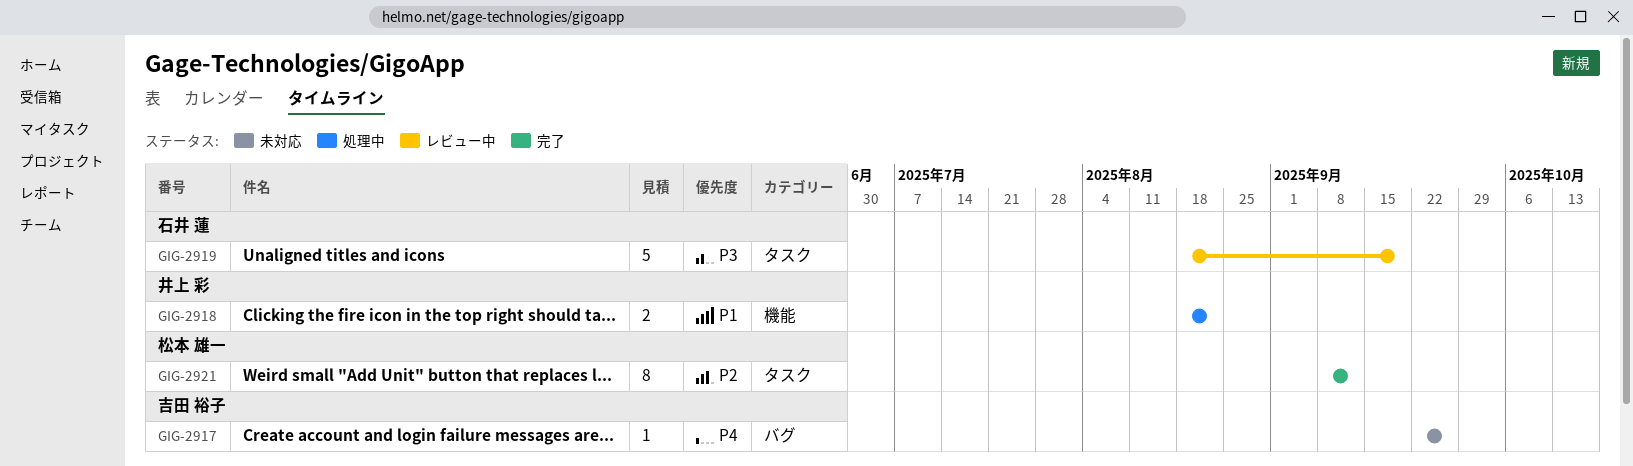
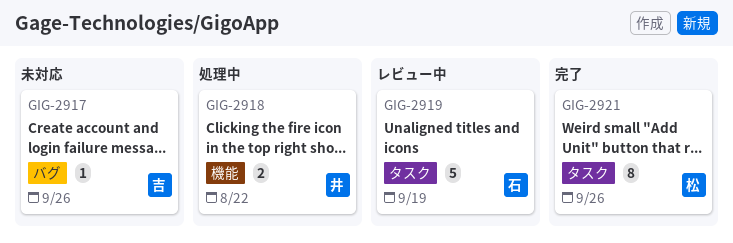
GIG-2921, due: Sep 12 -> Sep 26

